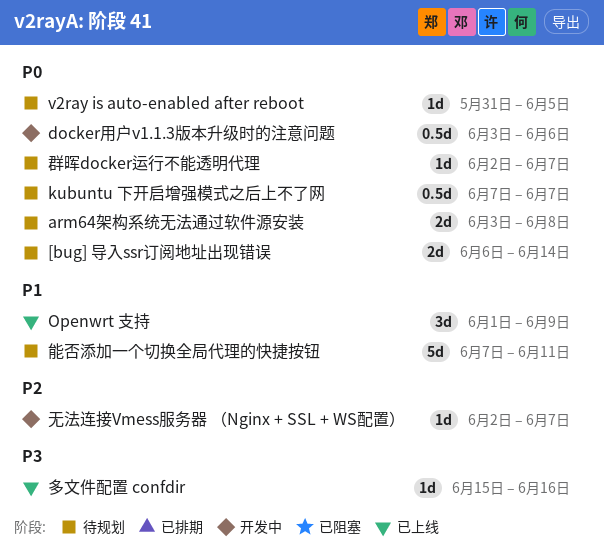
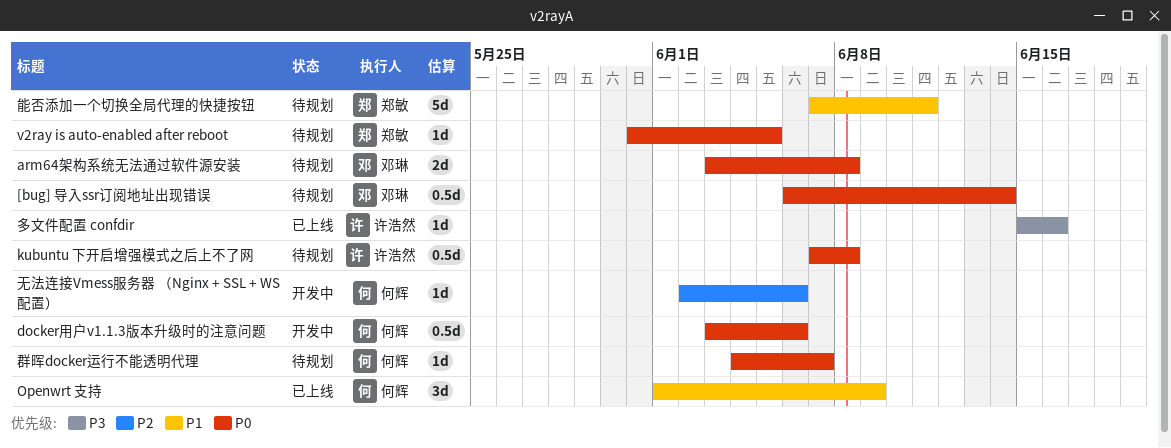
[bug] 导入ssr订阅地址出现错误, estimate: 2d -> 0.5d
kubuntu 下开启增强模式之后上不了网, due: Jun 7 -> Jun 8
无法连接Vmess服务器 （Nginx + SSL + WS配置）, due: Jun 7 -> Jun 6
群晖docker运行不能透明代理, start: Jun 2 -> Jun 4

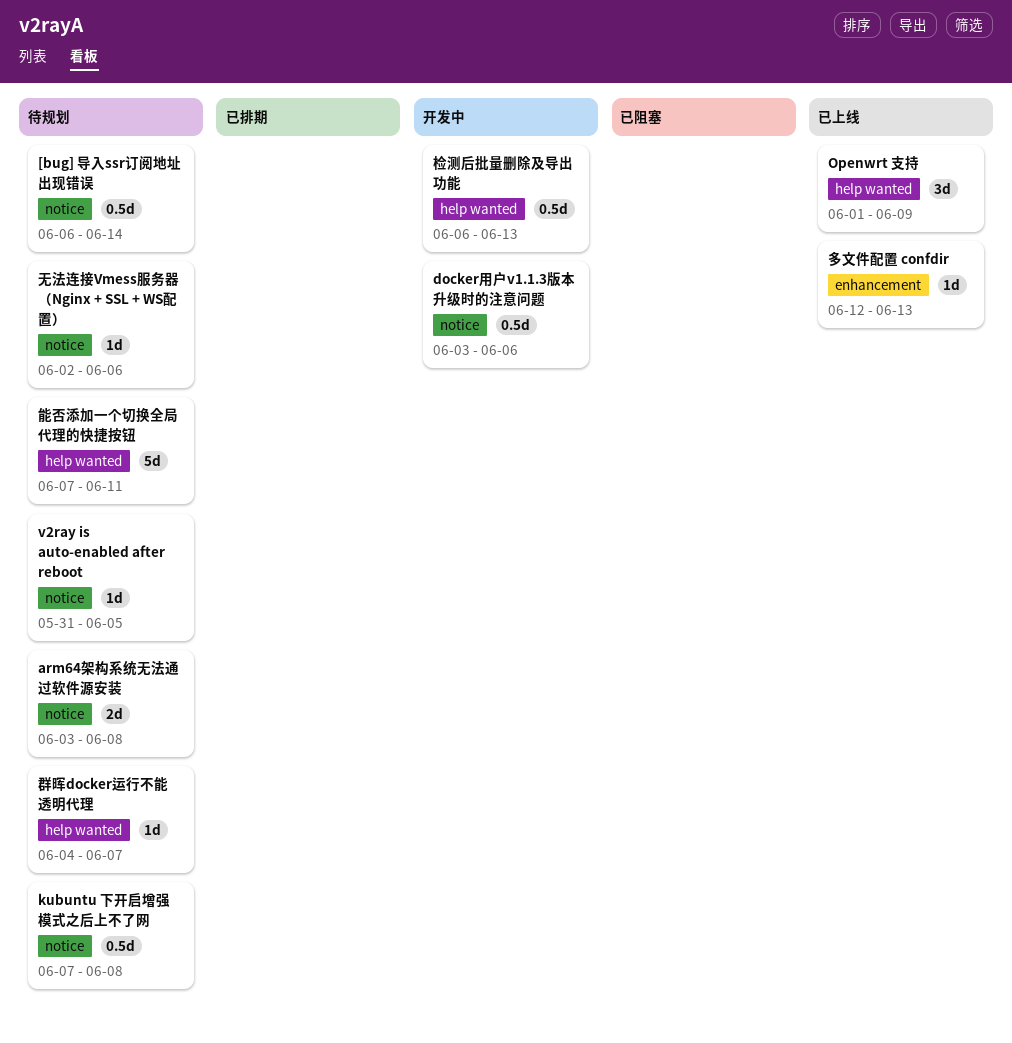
多文件配置 confdir, start: Jun 15 -> Jun 12
多文件配置 confdir, due: Jun 16 -> Jun 13
无法连接Vmess服务器 （Nginx + SSL + WS配置）, status: 开发中 -> 待规划
检测后批量删除及导出功能: none -> present

